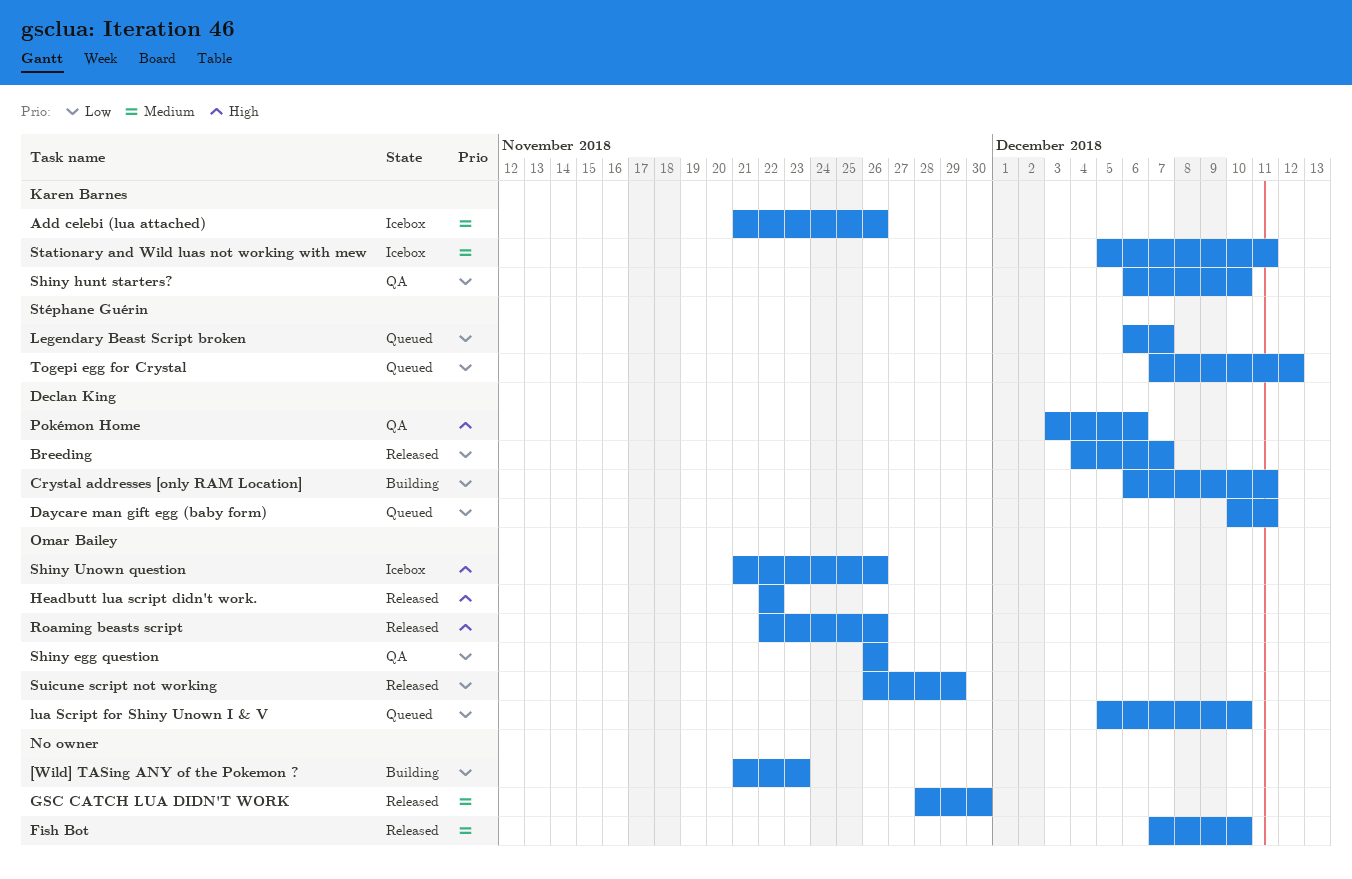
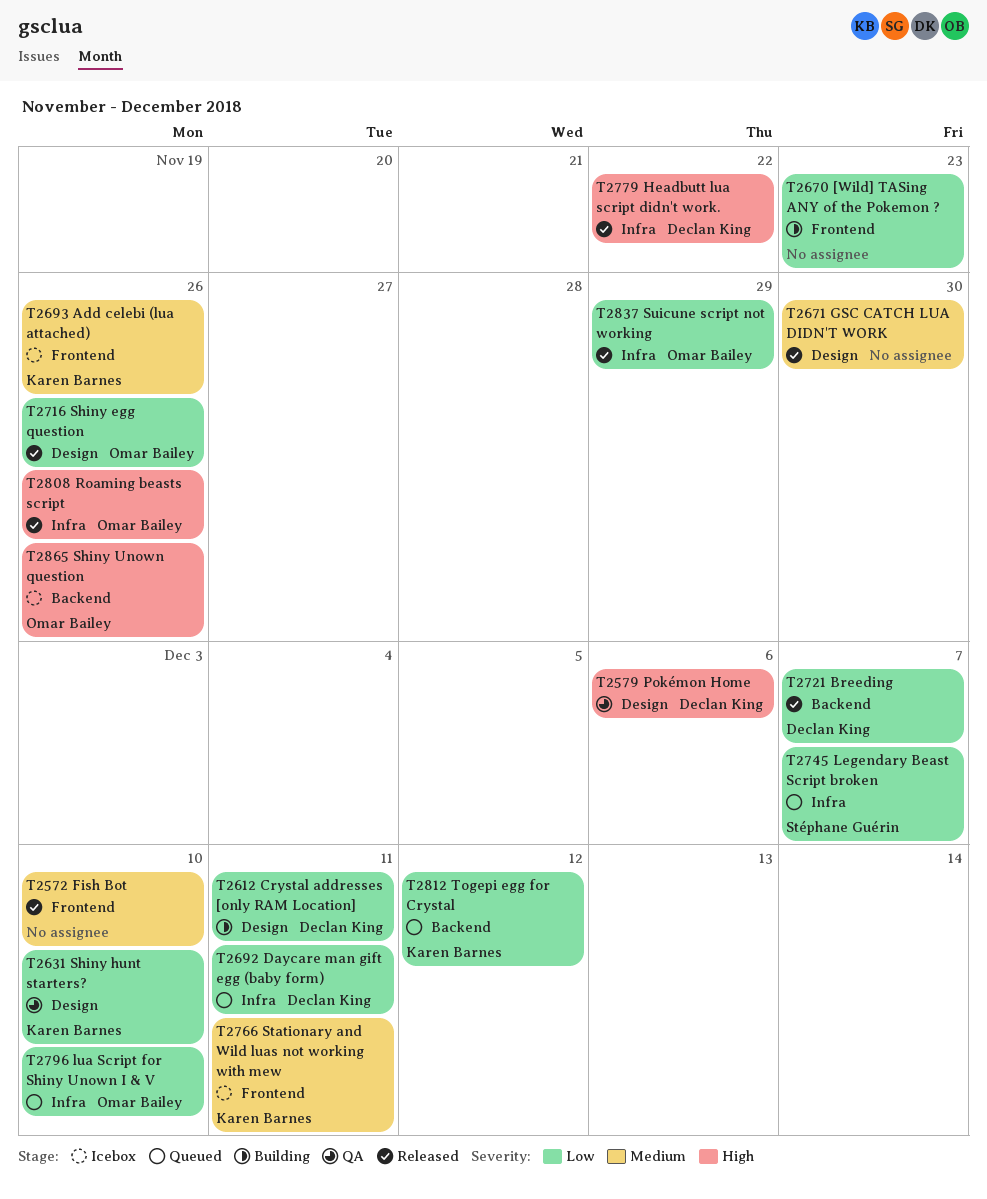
Headbutt lua script didn't work., owner: Omar Bailey -> Declan King
Shiny egg question, status: QA -> Released
Togepi egg for Crystal, owner: Stéphane Guérin -> Karen Barnes

